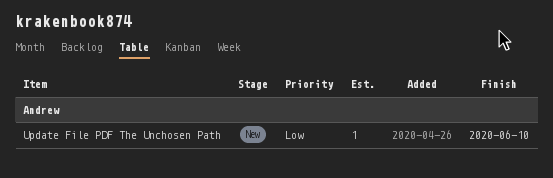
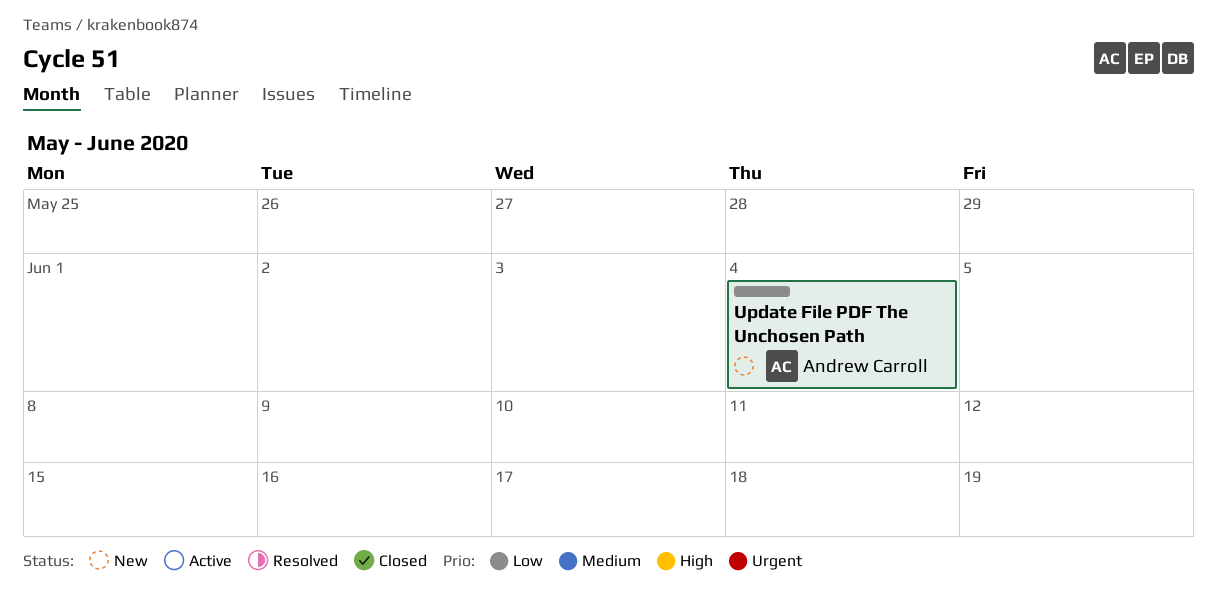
Update File PDF The Unchosen Path, due: Jun 10 -> Jun 4

